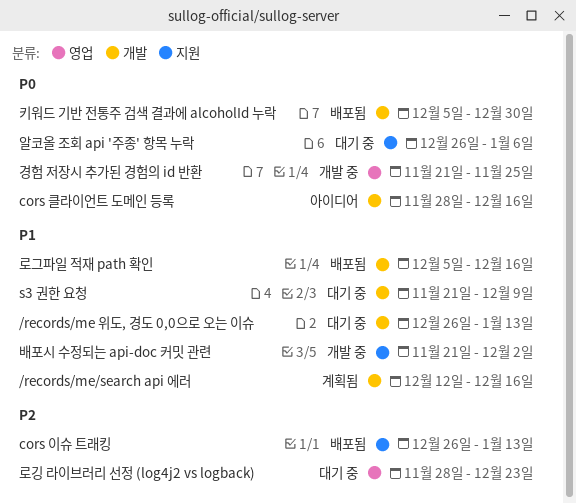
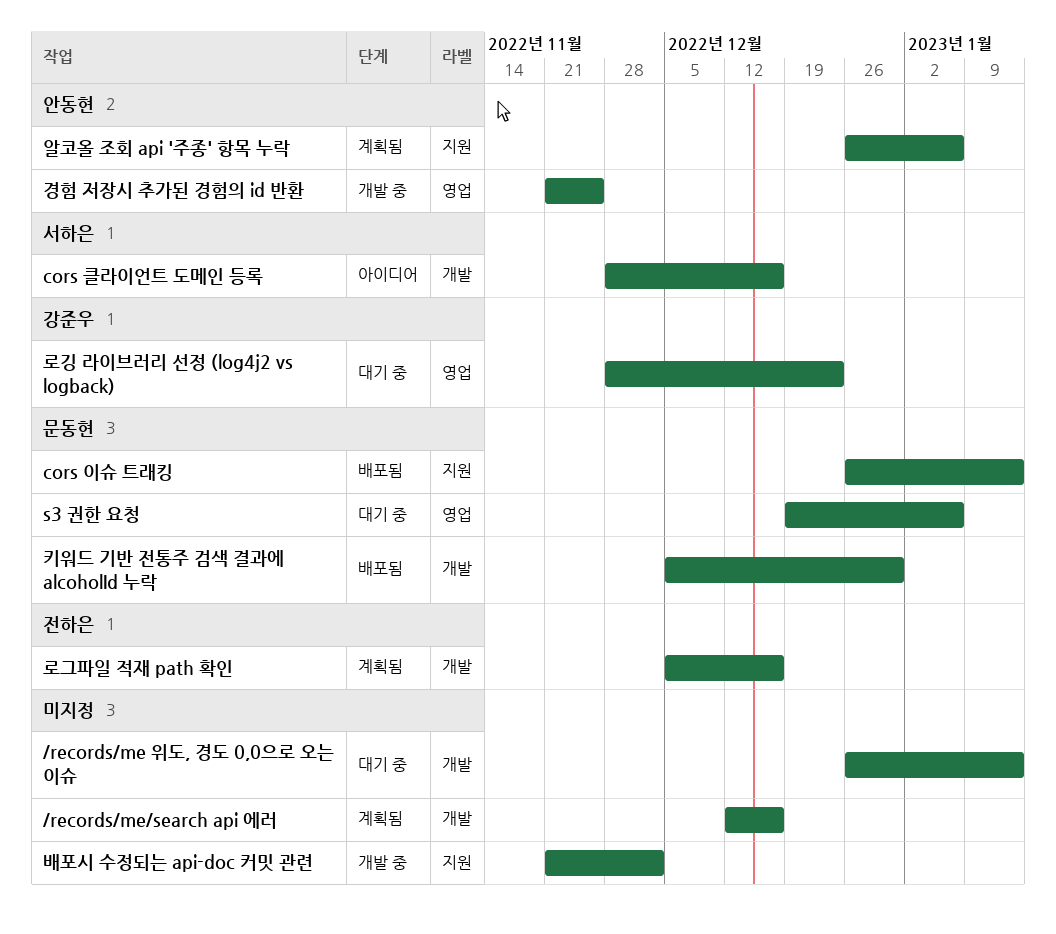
s3 권한 요청, label: 개발 -> 영업
s3 권한 요청, start: Nov 21 -> Dec 19
s3 권한 요청, due: Dec 9 -> Jan 6
로그파일 적재 path 확인, status: 배포됨 -> 계획됨
알코올 조회 api '주종' 항목 누락, status: 대기 중 -> 계획됨

